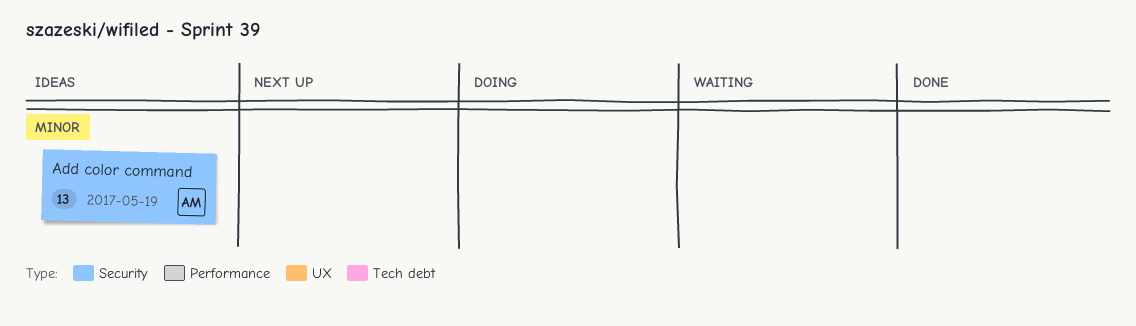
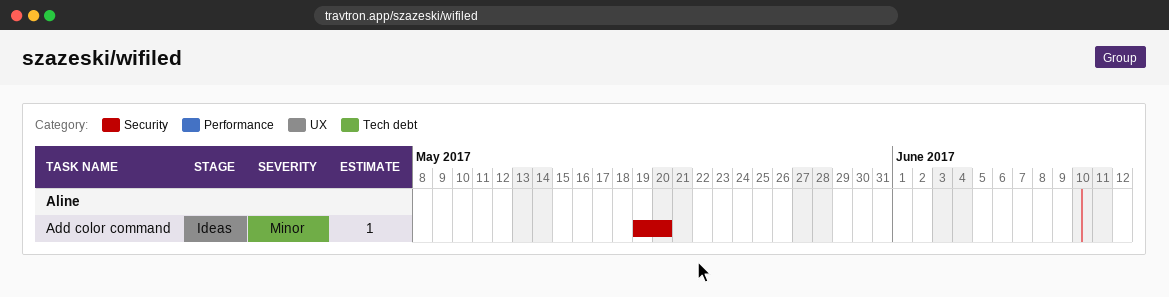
Add color command, estimate: 13 -> 1
Add color command, due: May 19 -> May 20

